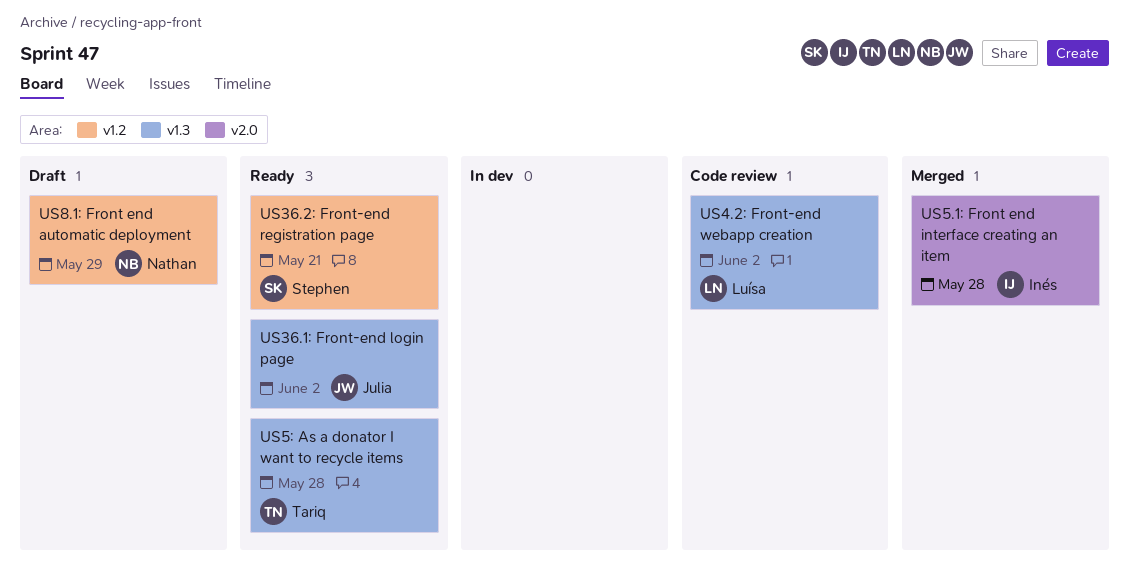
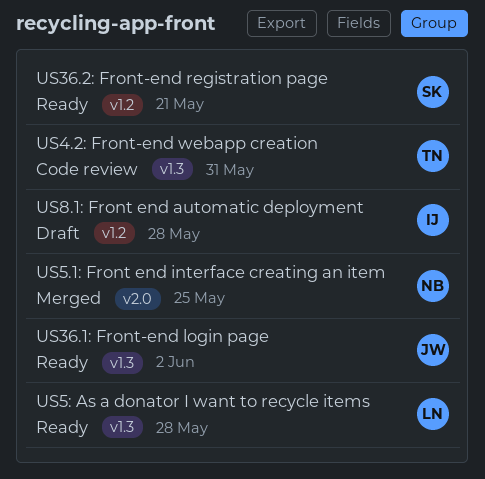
US4.2: Front-end webapp creation, owner: Luísa -> Tariq
US4.2: Front-end webapp creation, due: Jun 2 -> May 31
US5.1: Front end interface creating an item, owner: Inés -> Nathan
US5.1: Front end interface creating an item, due: May 28 -> May 25
US5: As a donator I want to recycle items, owner: Tariq -> Luísa
US8.1: Front end automatic deployment, owner: Nathan -> Inés
US8.1: Front end automatic deployment, due: May 29 -> May 28

